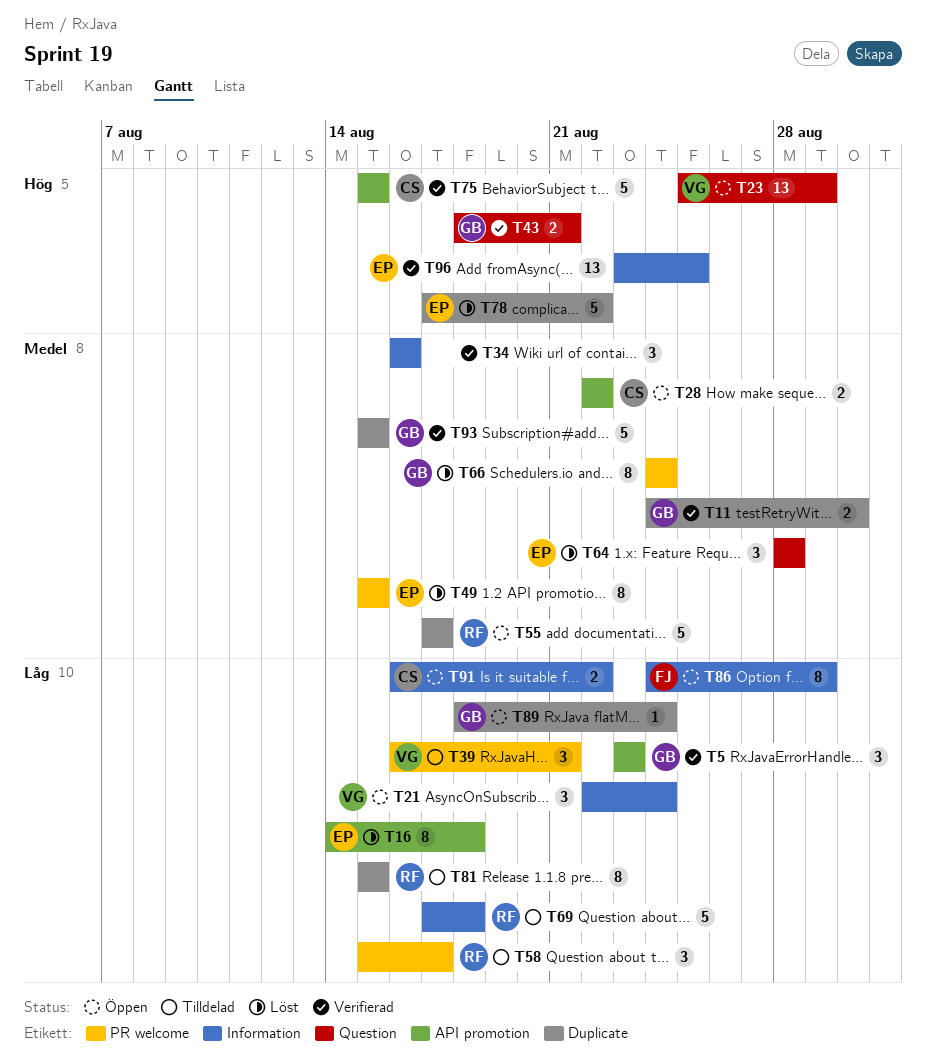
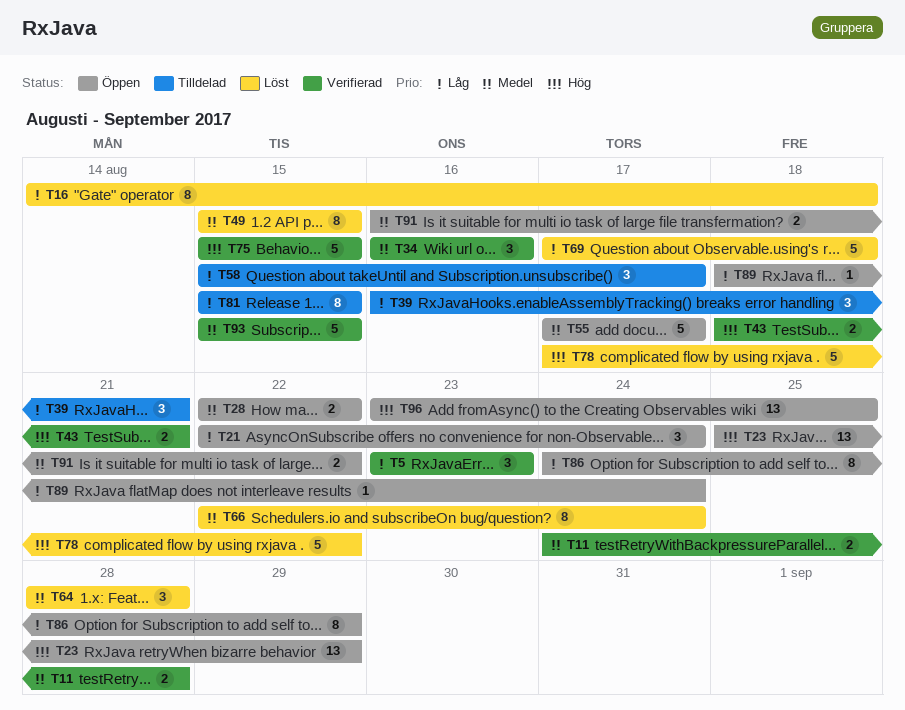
T11, due: Aug 30 -> Aug 28
T66, start: Aug 24 -> Aug 22
T69, status: Tilldelad -> Löst
T91, priority: Låg -> Medel
T96, status: Verifierad -> Öppen

